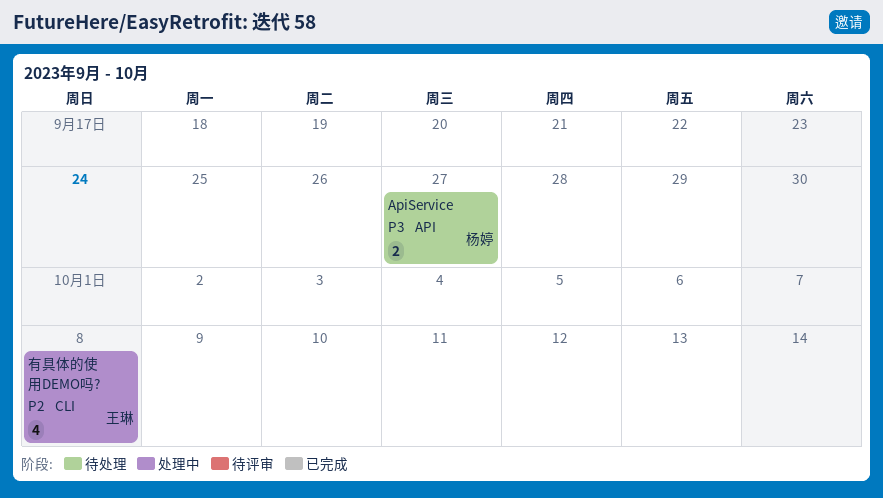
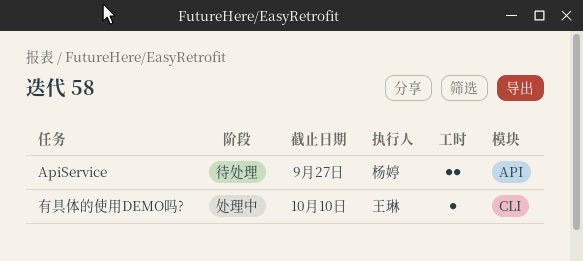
有具体的使用DEMO吗?, estimate: 4 -> 1
有具体的使用DEMO吗?, due: Oct 8 -> Oct 10

